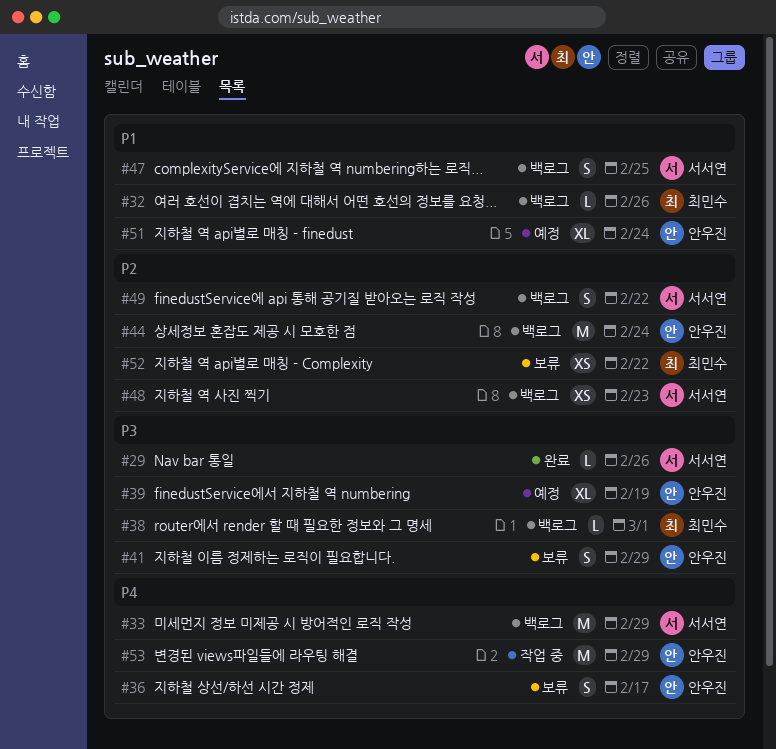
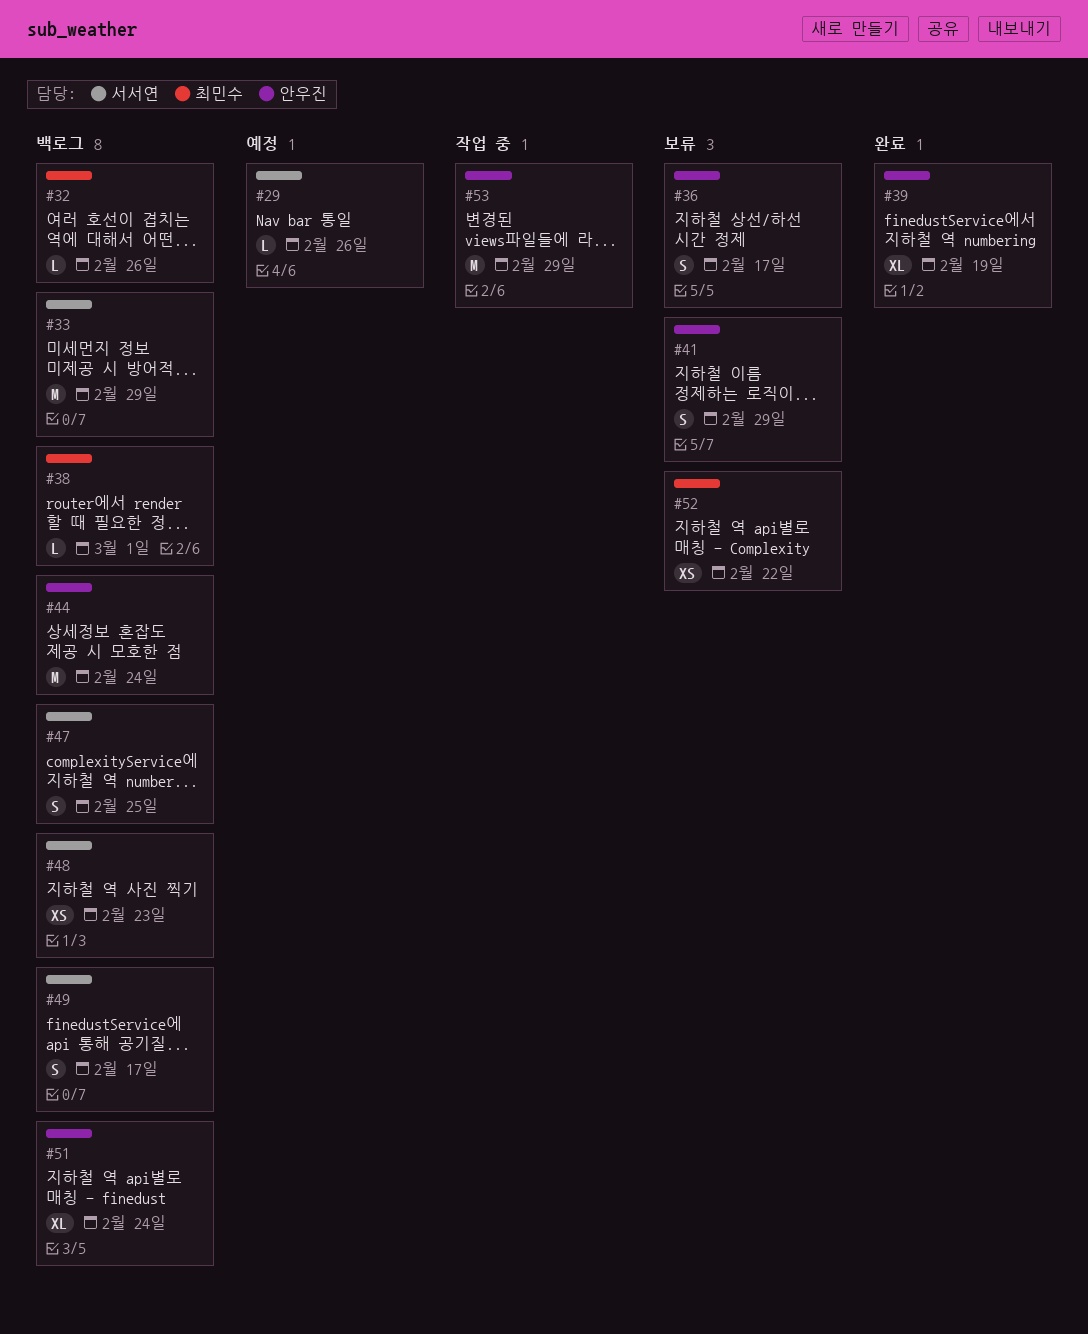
#29, status: 완료 -> 예정
#39, status: 예정 -> 완료
#49, due: Feb 22 -> Feb 17
#51, status: 예정 -> 백로그

